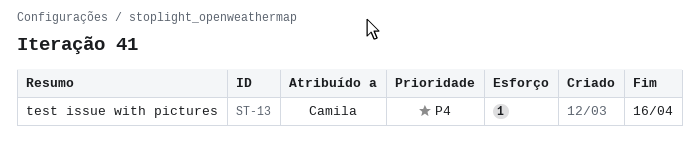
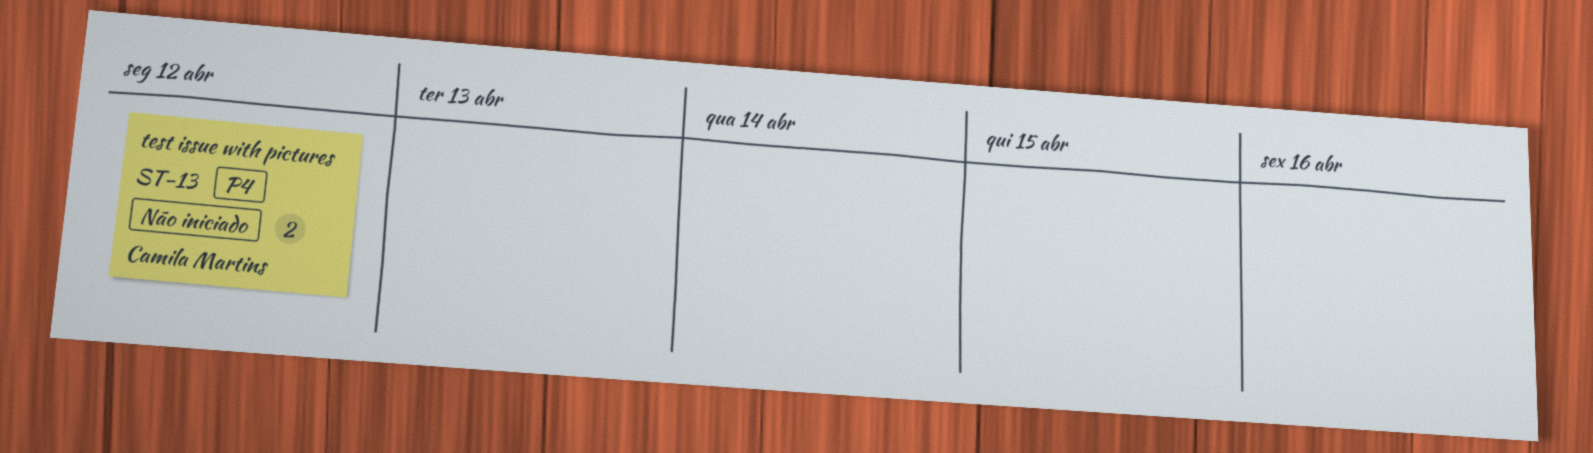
ST-13, estimate: 1 -> 2
ST-13, due: Apr 16 -> Apr 12

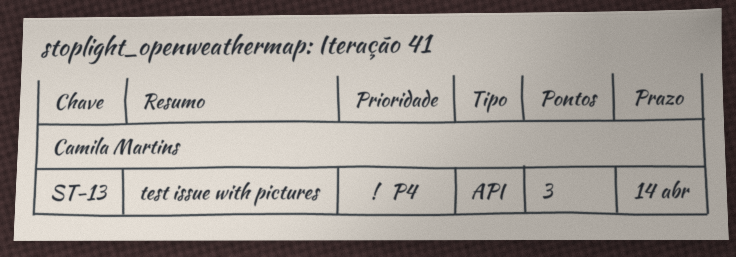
ST-13, estimate: 2 -> 3
ST-13, due: Apr 12 -> Apr 14

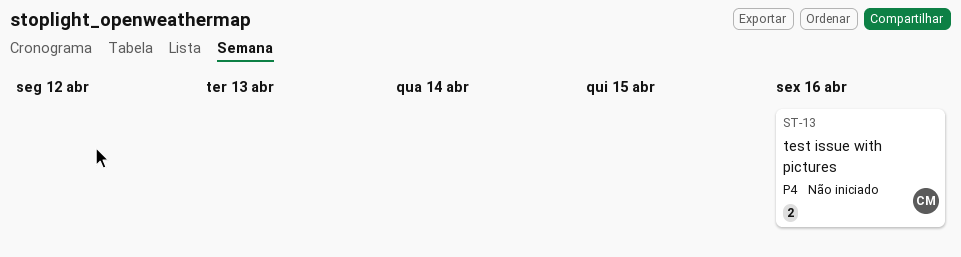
ST-13, estimate: 3 -> 2
ST-13, due: Apr 14 -> Apr 16

